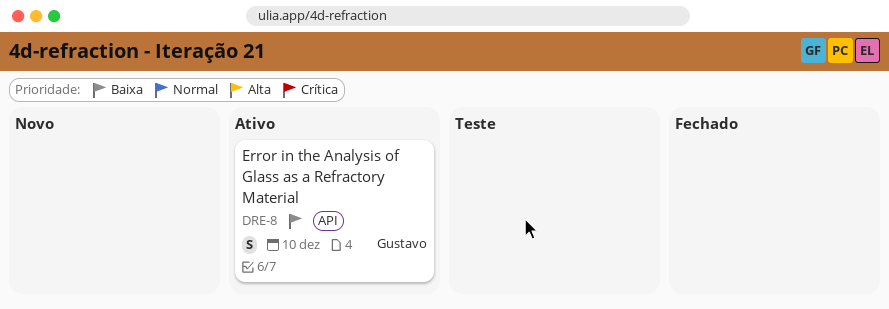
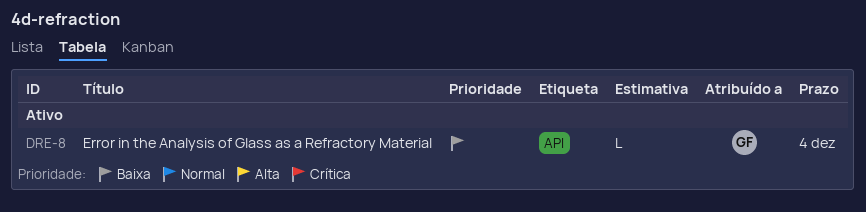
DRE-8, estimate: S -> L
DRE-8, due: Dec 10 -> Dec 4

